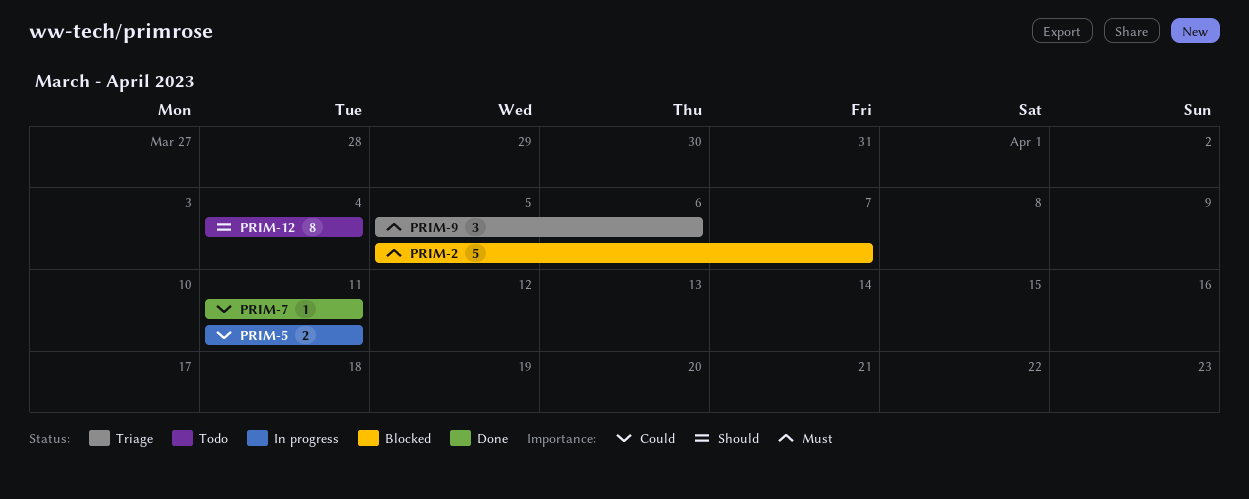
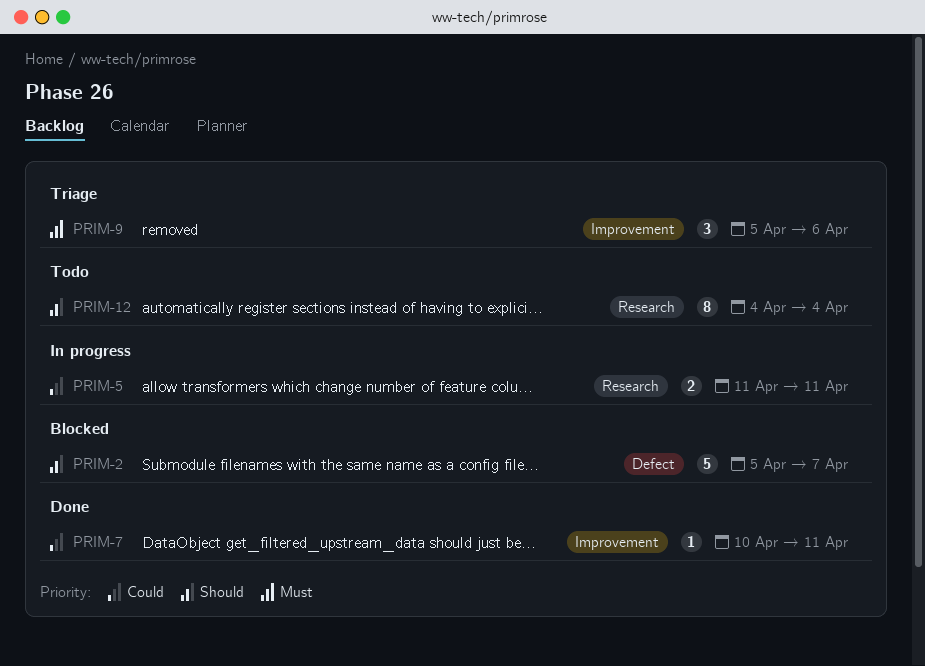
PRIM-2, priority: Must -> Should
PRIM-7, start: Apr 11 -> Apr 10

